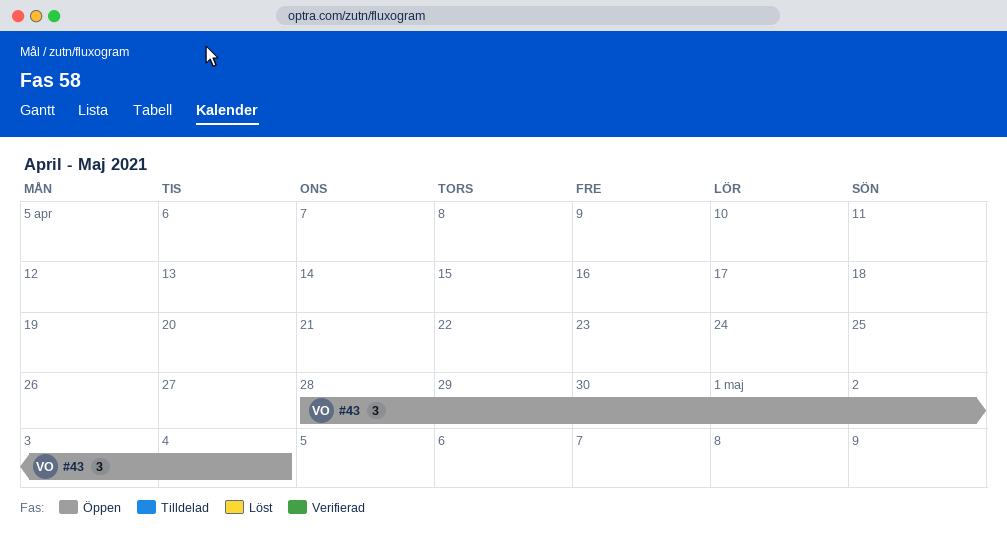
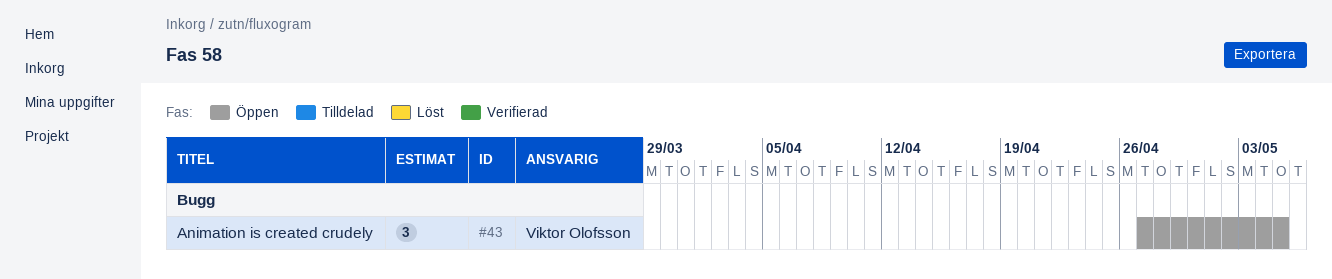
#43, start: Apr 28 -> Apr 27
#43, due: May 4 -> May 5

